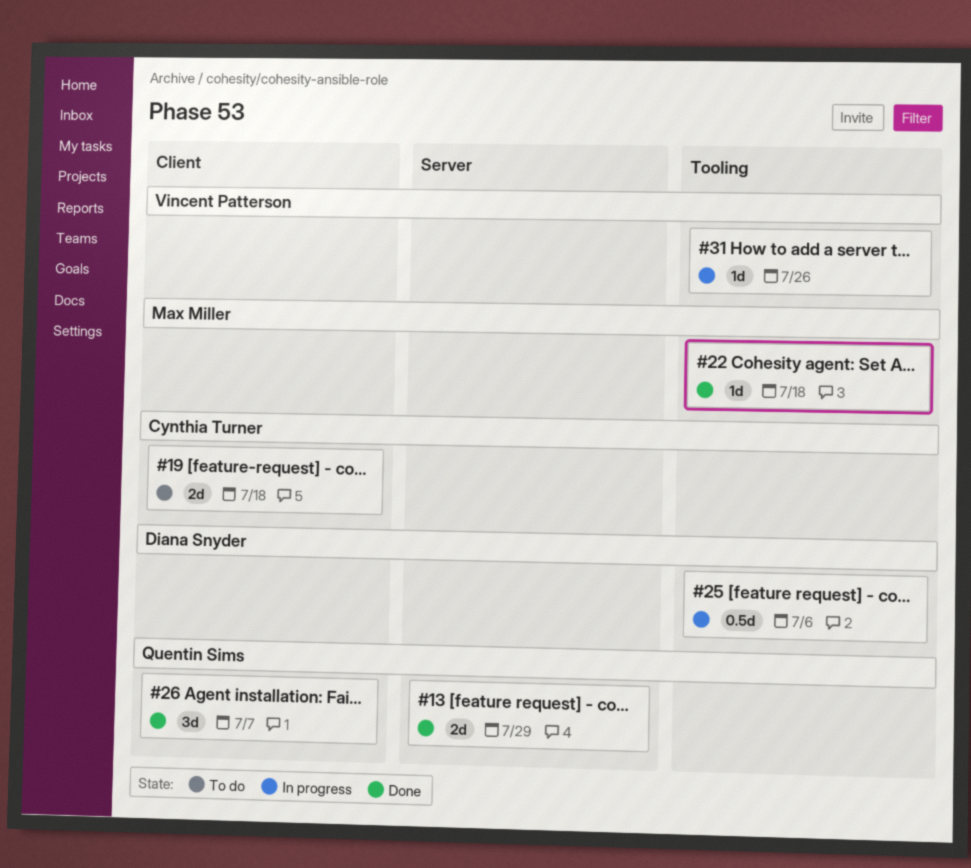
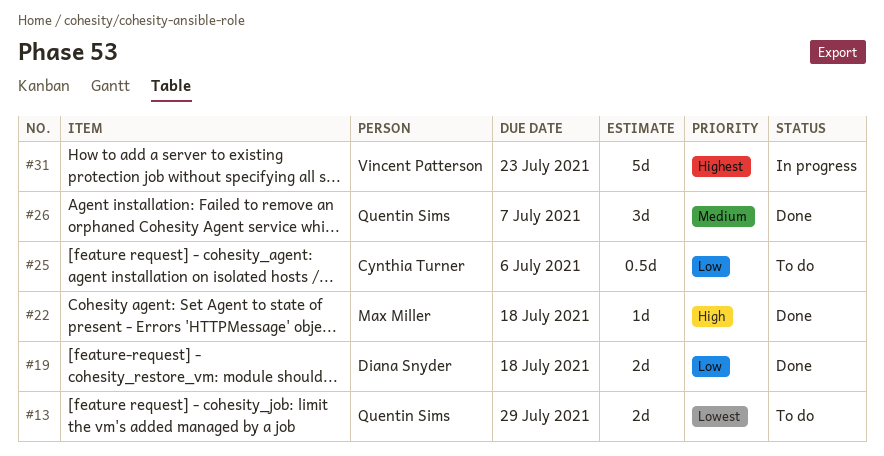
#13, status: Done -> To do
#19, status: To do -> Done
#19, owner: Cynthia Turner -> Diana Snyder
#25, status: In progress -> To do
#25, owner: Diana Snyder -> Cynthia Turner
#31, estimate: 1d -> 5d
#31, due: Jul 26 -> Jul 23

